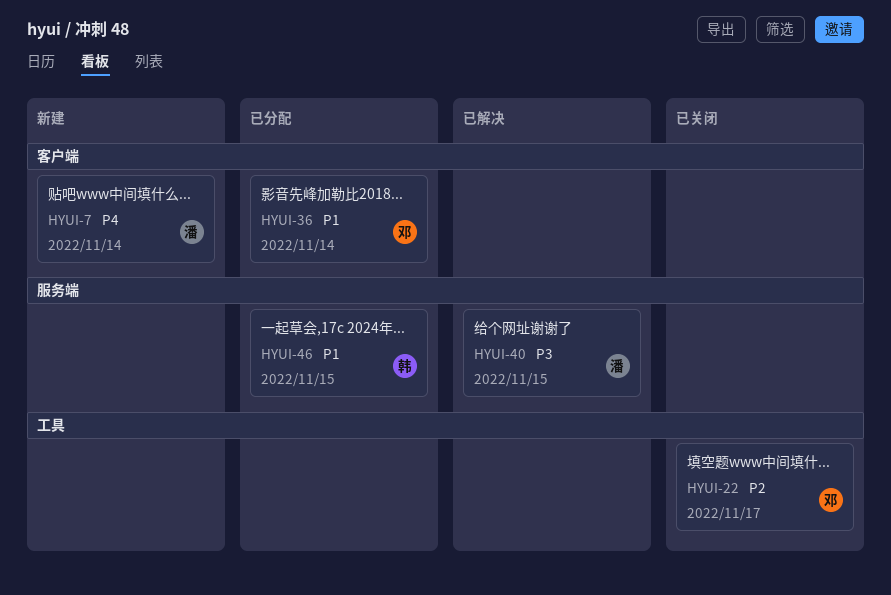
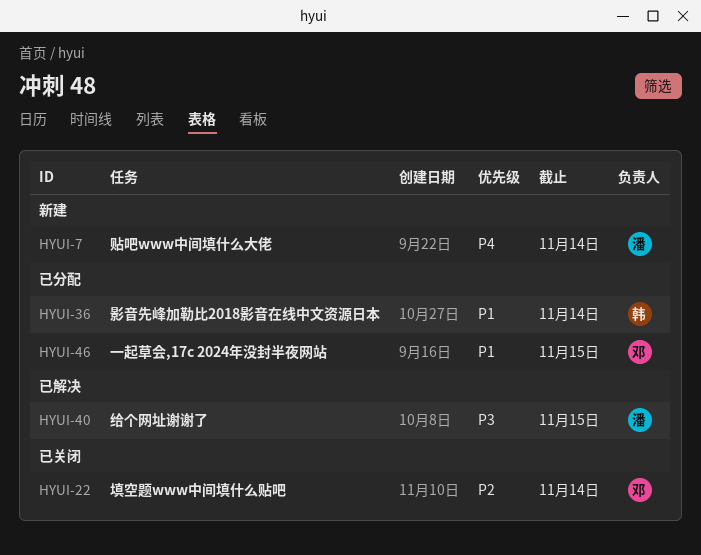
HYUI-22, due: Nov 17 -> Nov 14
HYUI-36, owner: 邓 -> 韩
HYUI-46, owner: 韩 -> 邓

